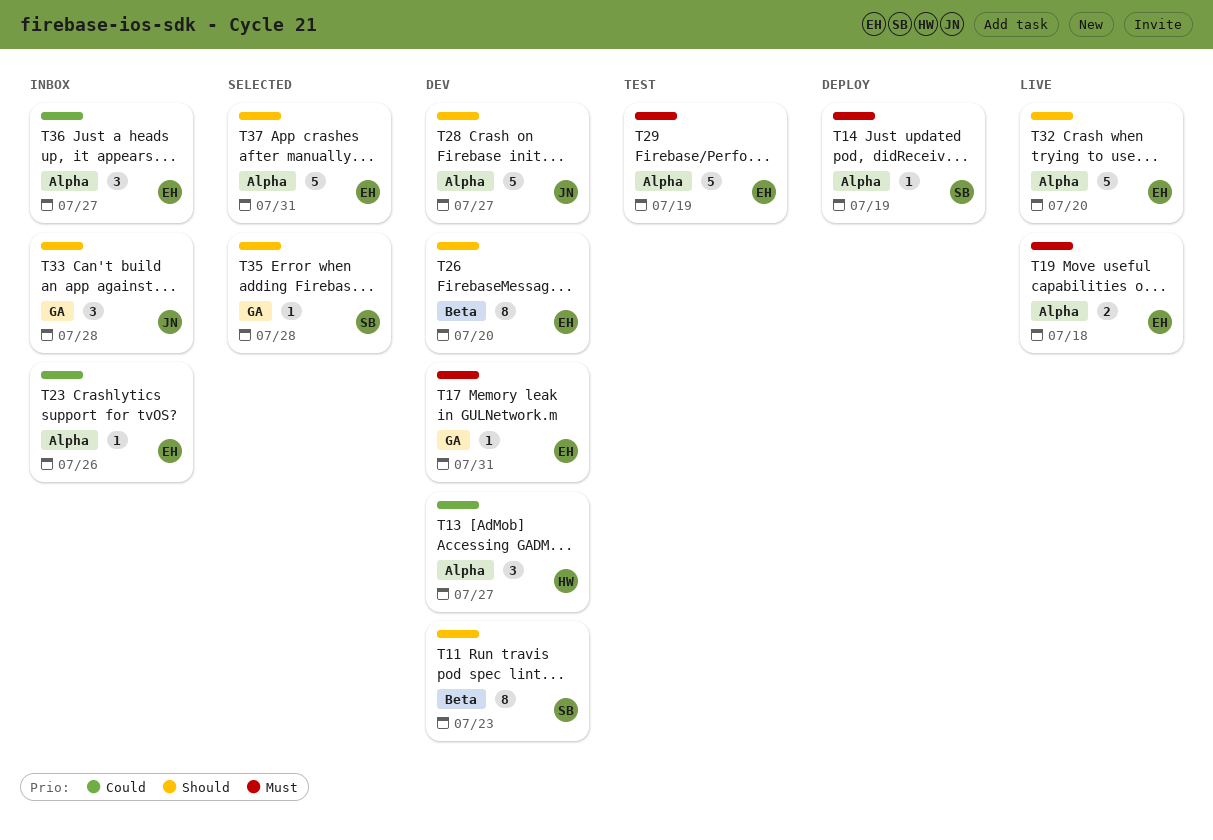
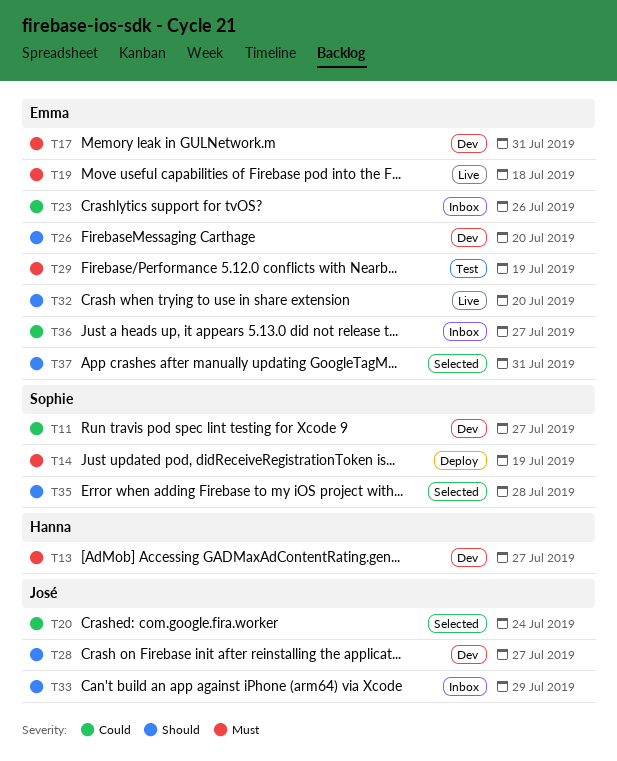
T11, priority: Should -> Could
T11, due: Jul 23 -> Jul 27
T13, priority: Could -> Must
T20: none -> present
T33, due: Jul 28 -> Jul 29

